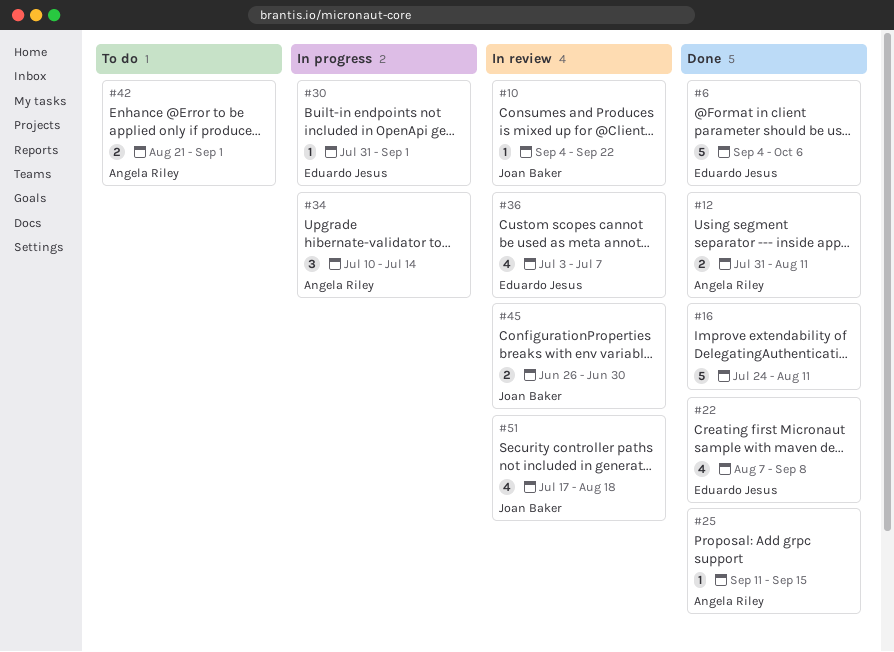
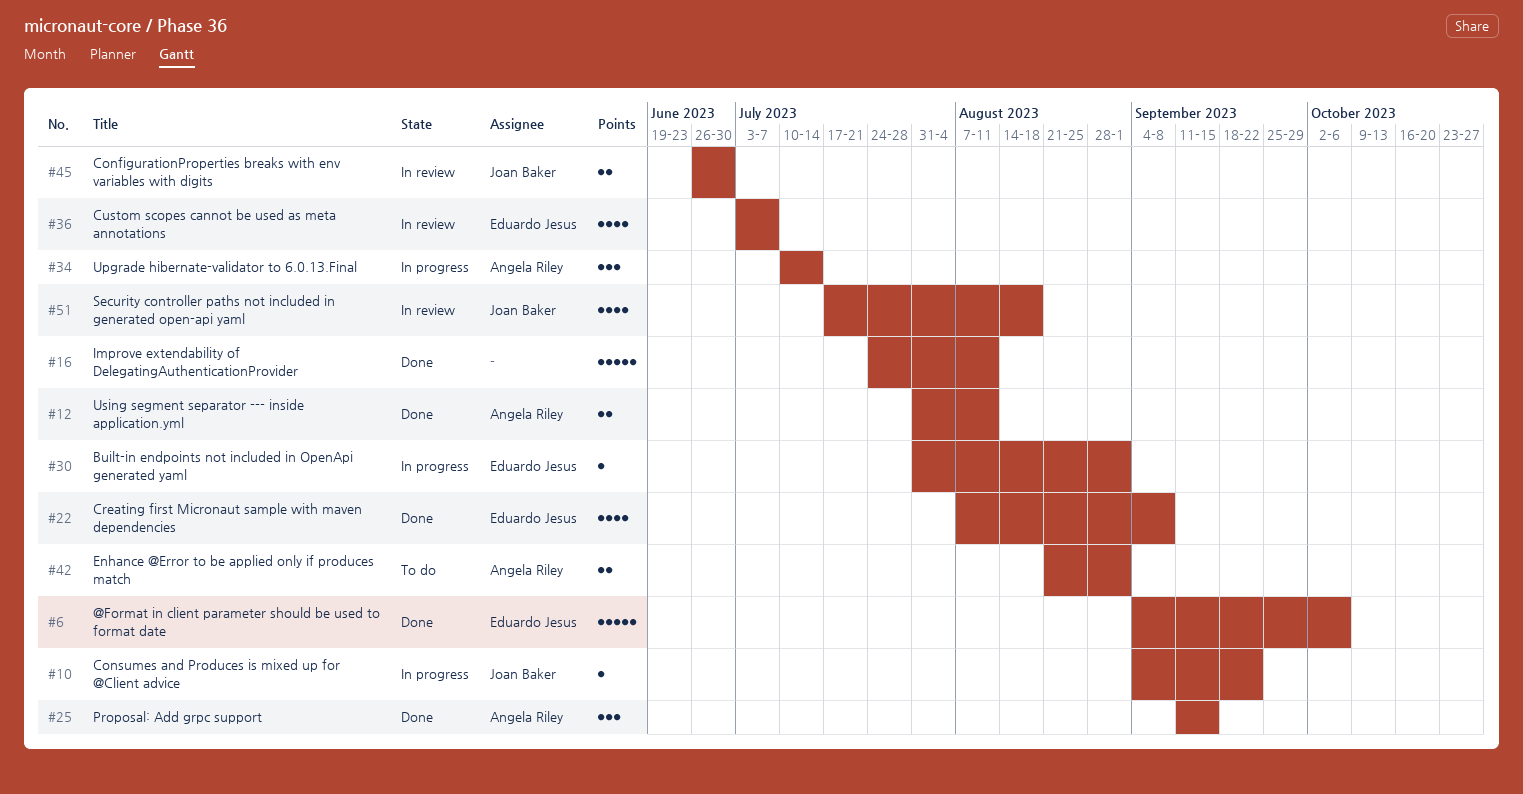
#10, status: In review -> In progress
#25, estimate: 1 -> 3

